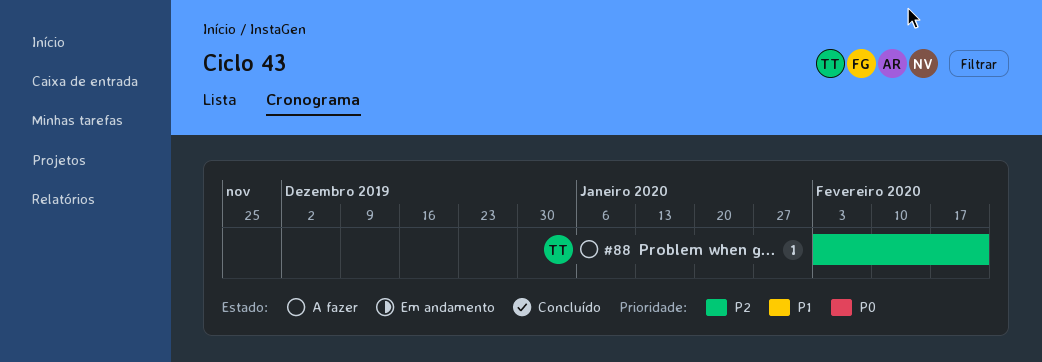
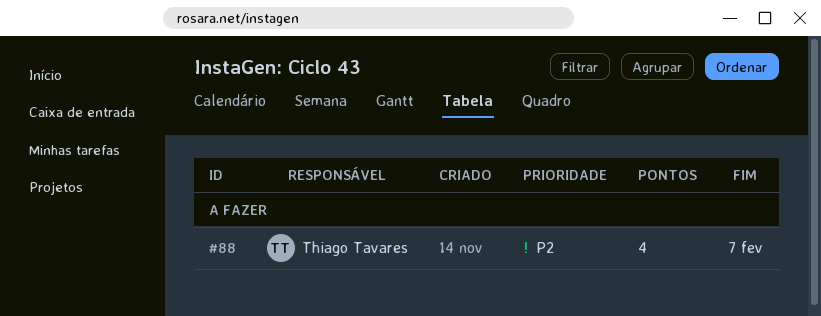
#88, estimate: 1 -> 4
#88, due: Feb 21 -> Feb 7

